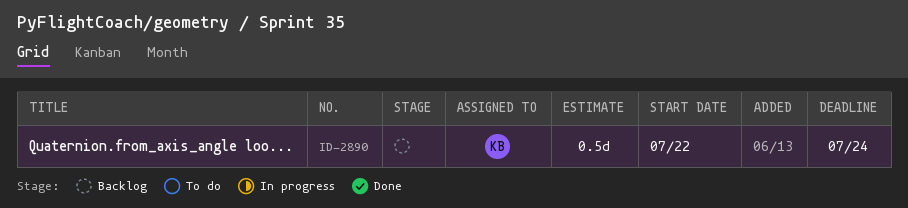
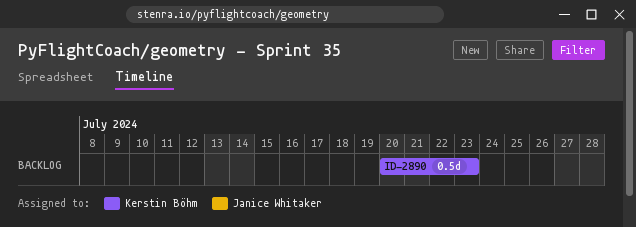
ID-2890, start: Jul 22 -> Jul 20
ID-2890, due: Jul 24 -> Jul 23

